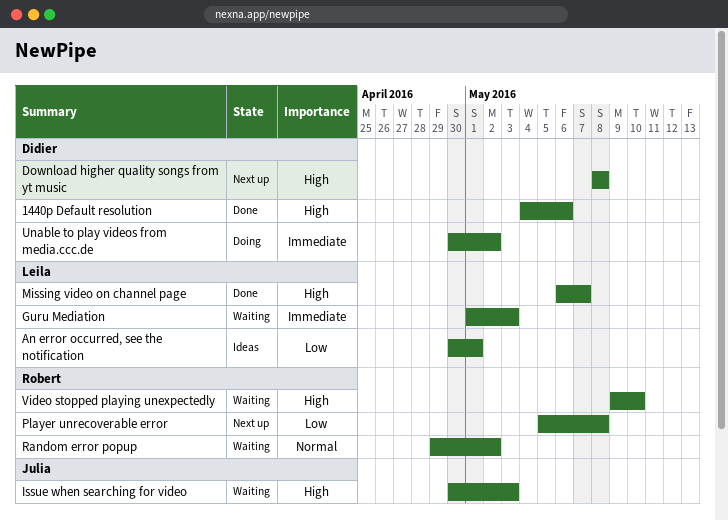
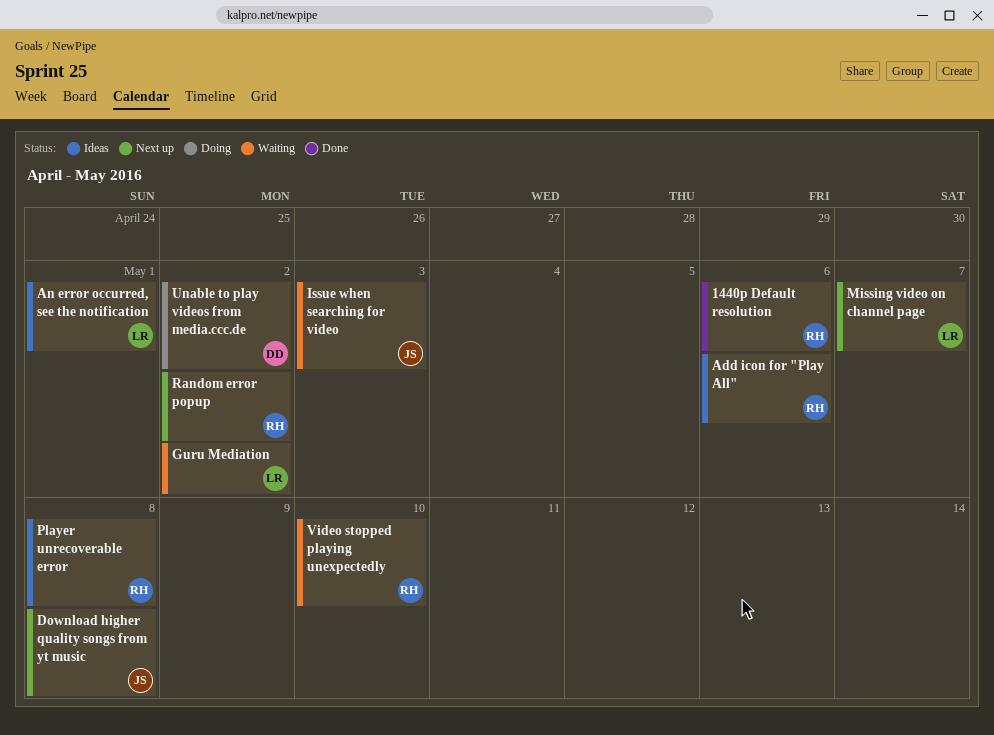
1440p Default resolution, owner: Didier -> Robert
Add icon for "Play All": none -> present
Download higher quality songs from yt music, owner: Didier -> Julia
Guru Mediation, due: May 3 -> May 2
Missing video on channel page, status: Done -> Next up
Player unrecoverable error, status: Next up -> Ideas
Random error popup, status: Waiting -> Next up

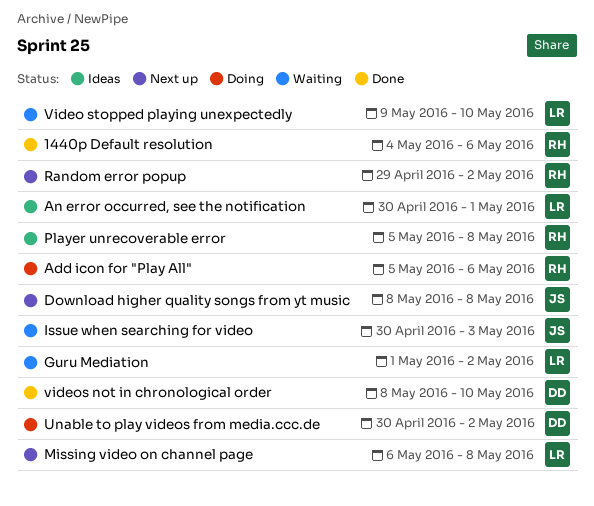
Add icon for "Play All", status: Ideas -> Doing
Missing video on channel page, due: May 7 -> May 8
Video stopped playing unexpectedly, owner: RH -> LR
videos not in chronological order: none -> present

